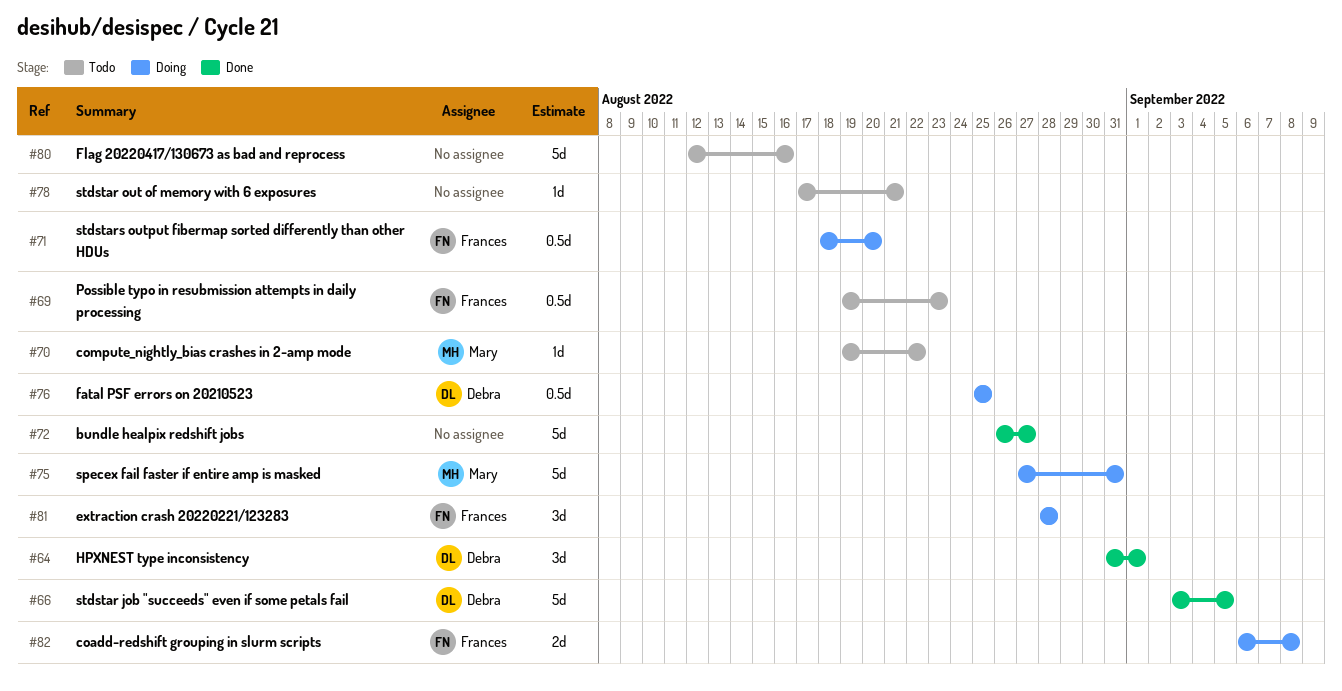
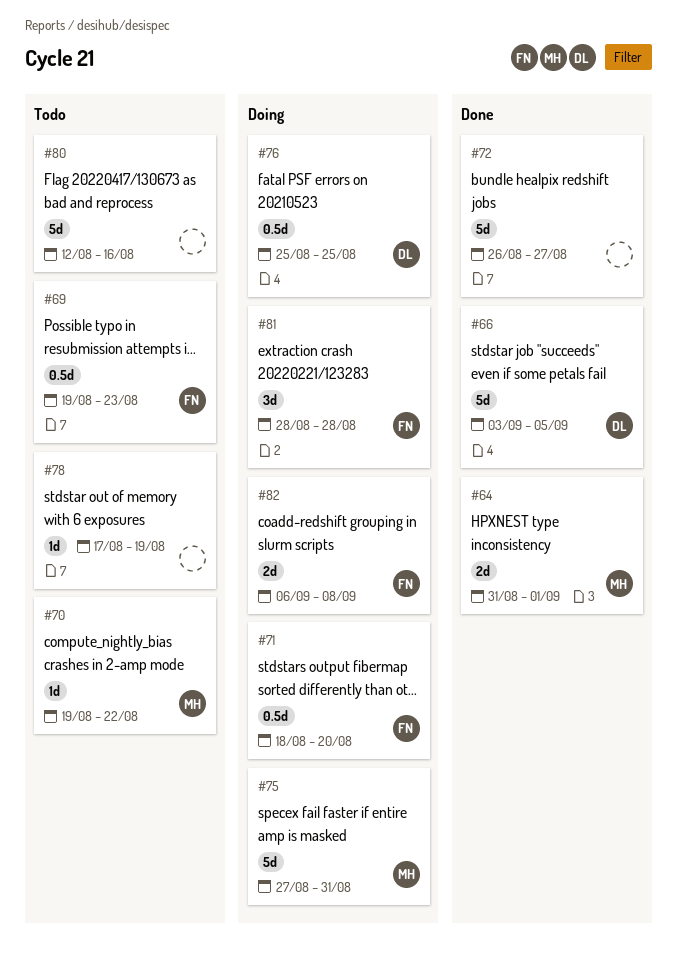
#64, owner: Debra -> Mary
#64, estimate: 3d -> 2d
#78, due: Aug 21 -> Aug 19

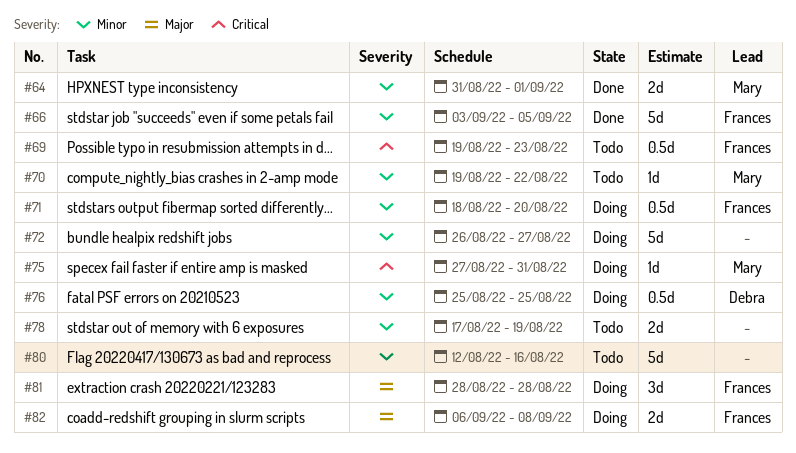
#66, owner: Debra -> Frances
#72, status: Done -> Doing
#75, estimate: 5d -> 1d
#78, estimate: 1d -> 2d

